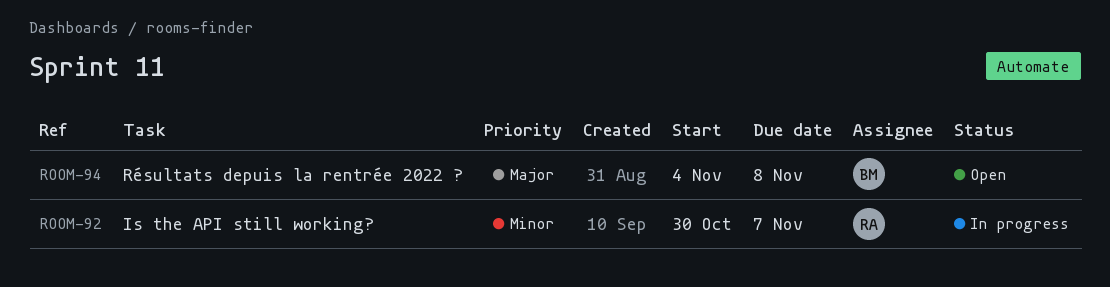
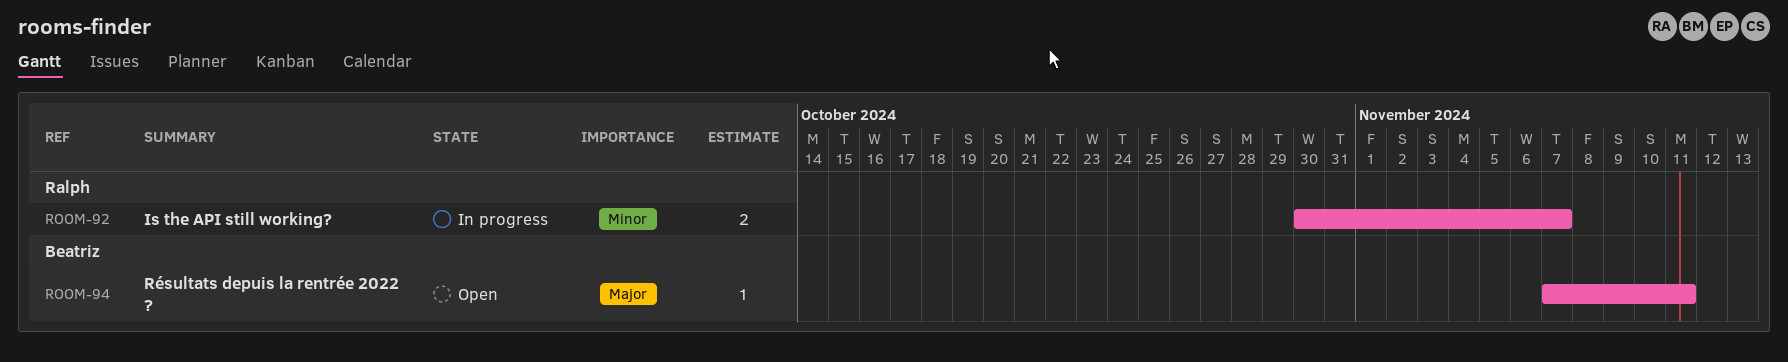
ROOM-94, start: Nov 4 -> Nov 7
ROOM-94, due: Nov 8 -> Nov 11

